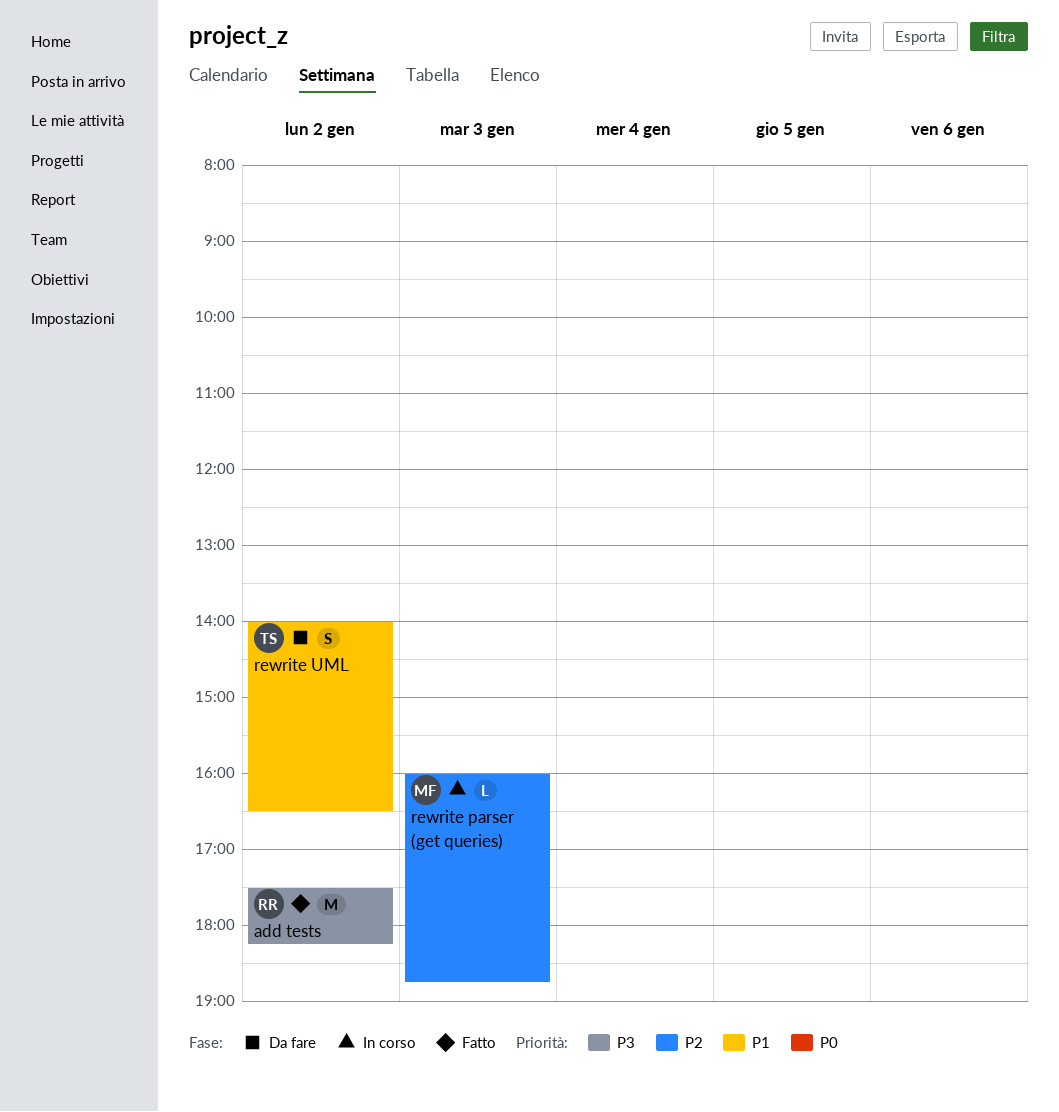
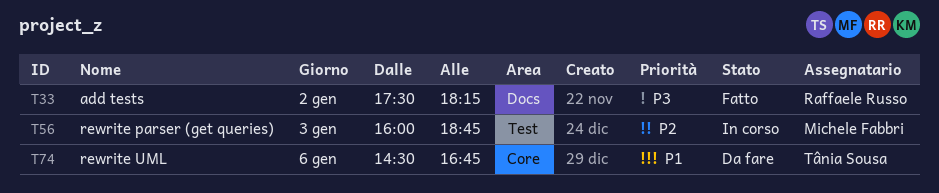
rewrite UML, day: Jan 2 -> Jan 6
rewrite UML, begins: 14:00 -> 14:30
rewrite UML, ends: 16:30 -> 16:45

